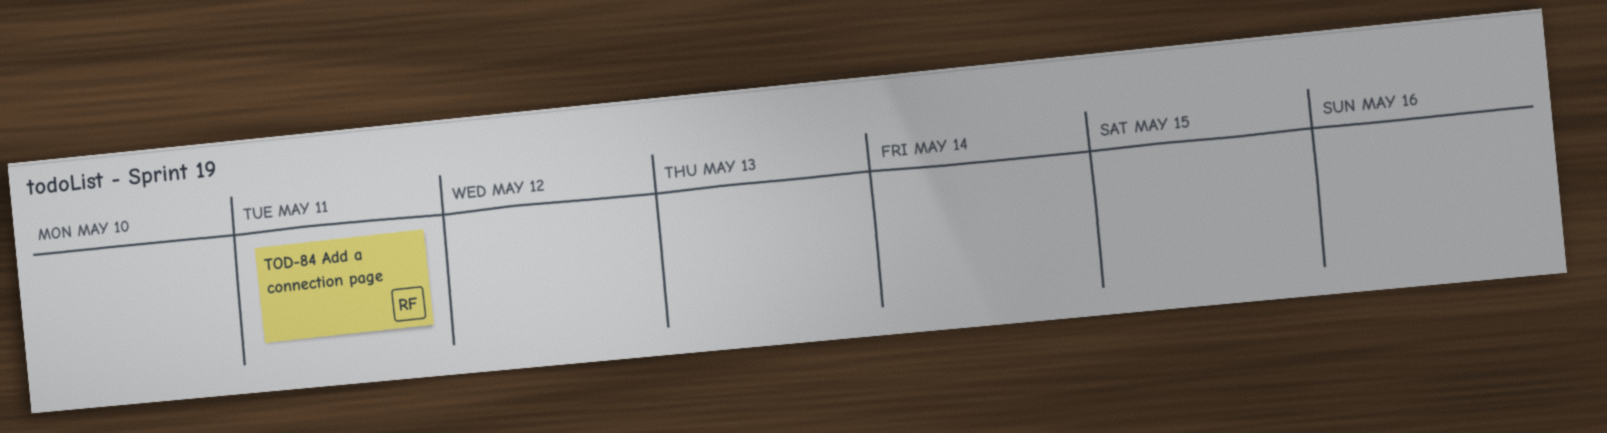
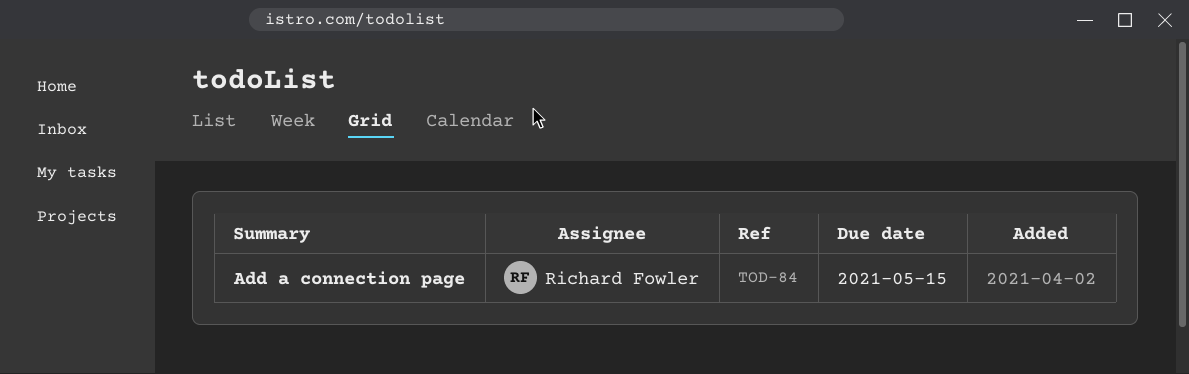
TOD-84, due: May 11 -> May 15

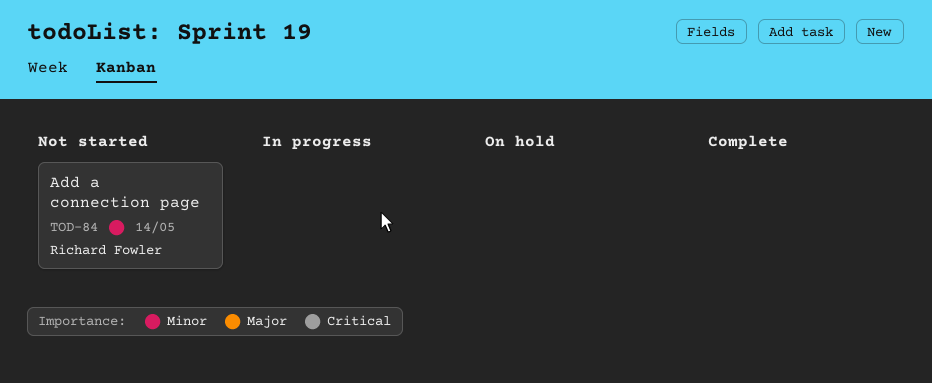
TOD-84, due: May 15 -> May 14

